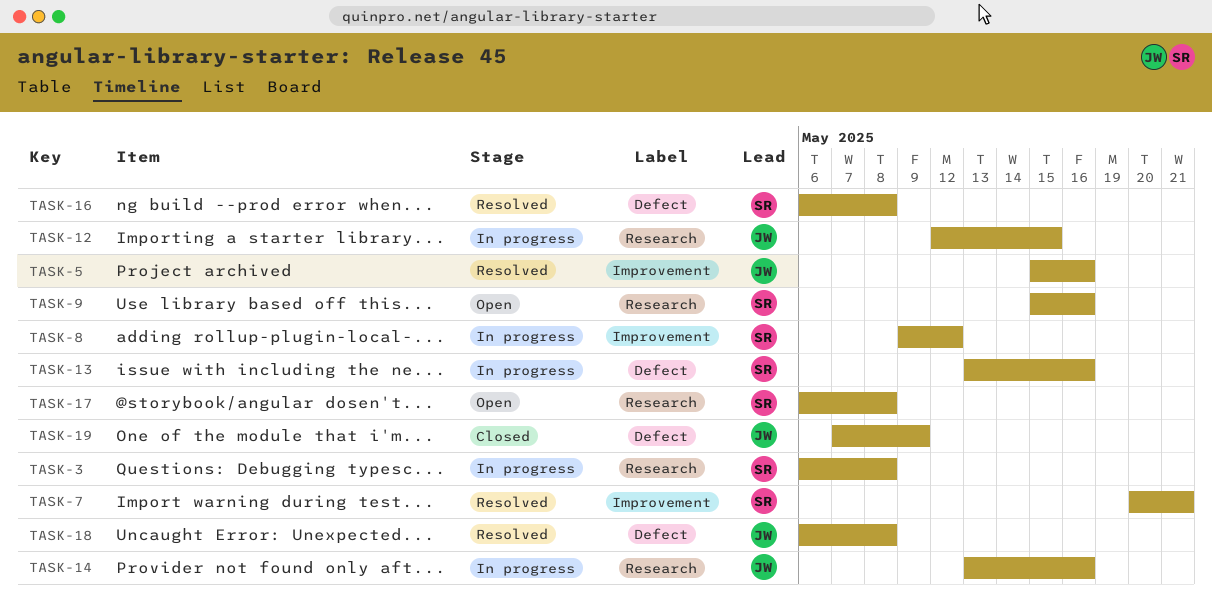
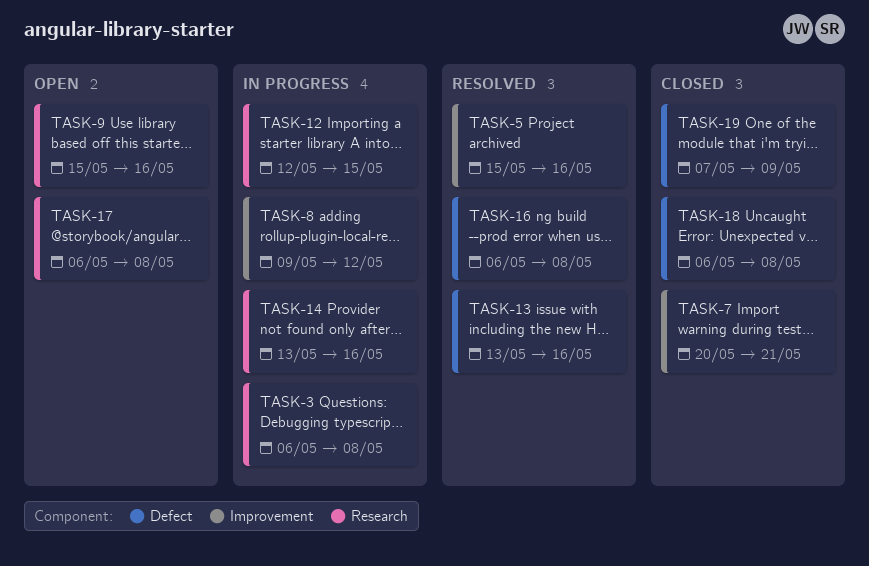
TASK-7, status: Resolved -> Closed
TASK-13, status: In progress -> Resolved
TASK-18, status: Resolved -> Closed

